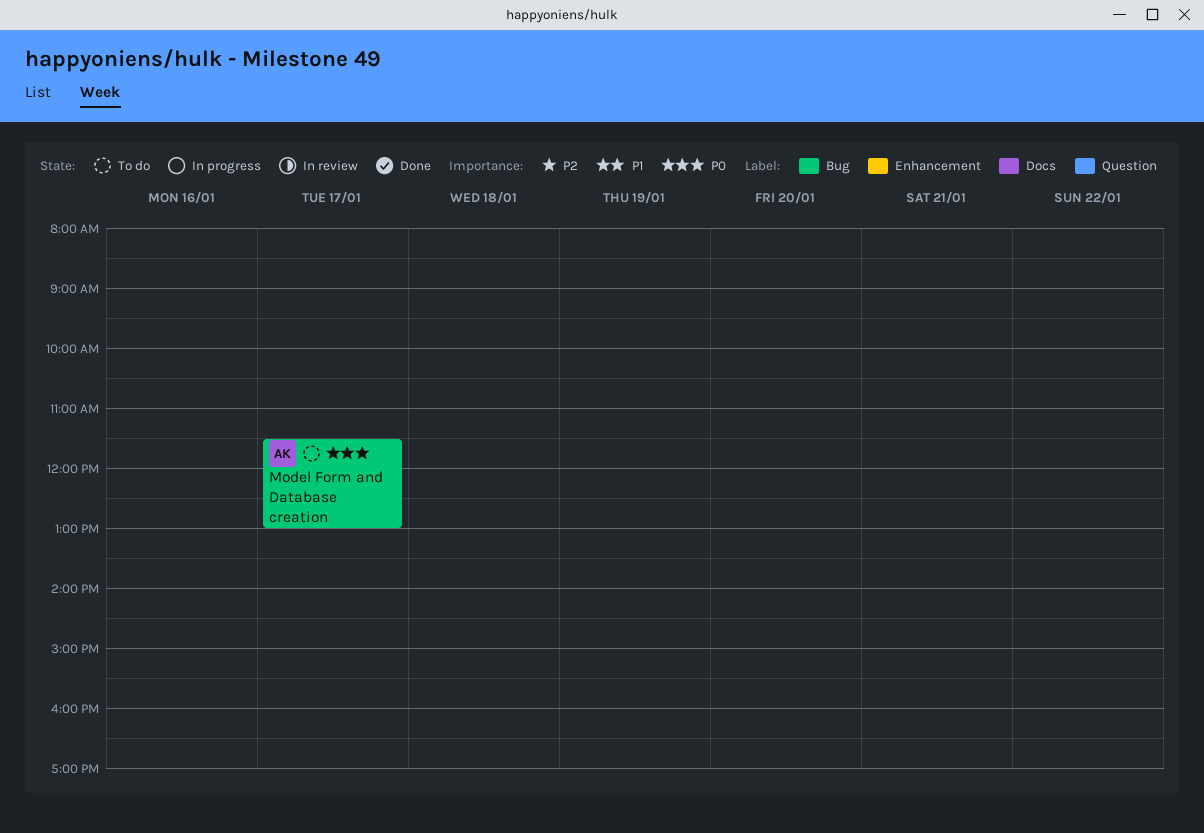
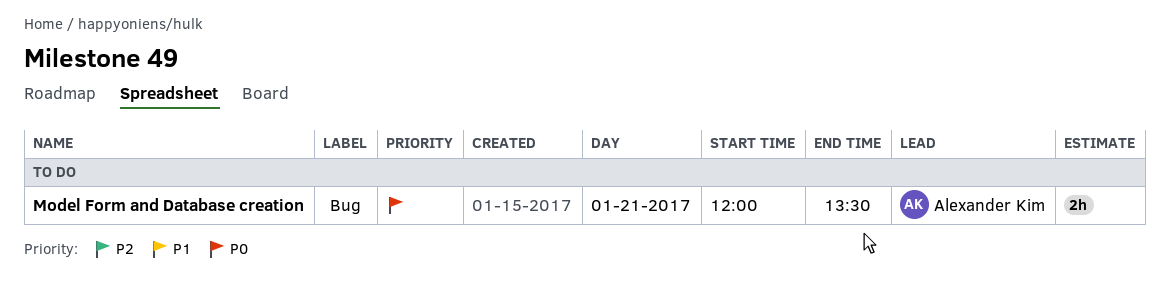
Model Form and Database creation, day: Jan 17 -> Jan 21
Model Form and Database creation, begins: 11:30 -> 12:00
Model Form and Database creation, ends: 13:00 -> 13:30

